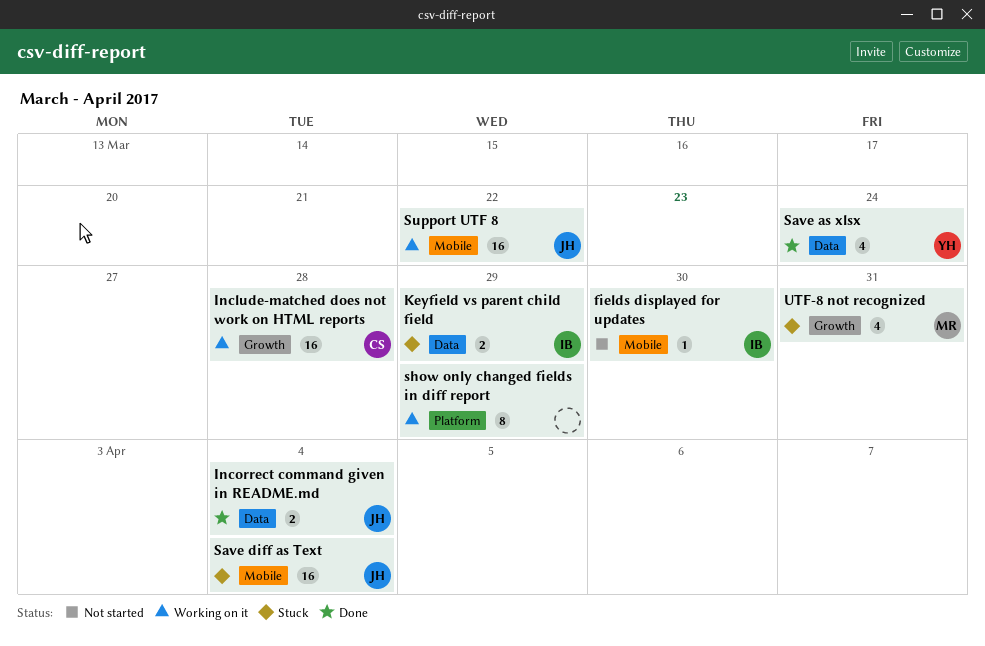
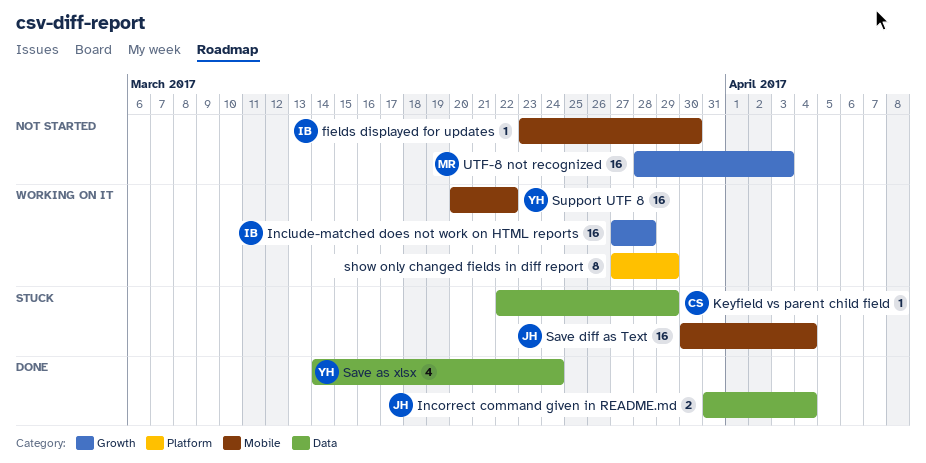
Include-matched does not work on HTML reports, owner: CS -> IB
Keyfield vs parent child field, owner: IB -> CS
Keyfield vs parent child field, estimate: 2 -> 1
Support UTF 8, owner: JH -> YH
UTF-8 not recognized, status: Stuck -> Not started
UTF-8 not recognized, estimate: 4 -> 16
UTF-8 not recognized, due: Mar 31 -> Apr 3

